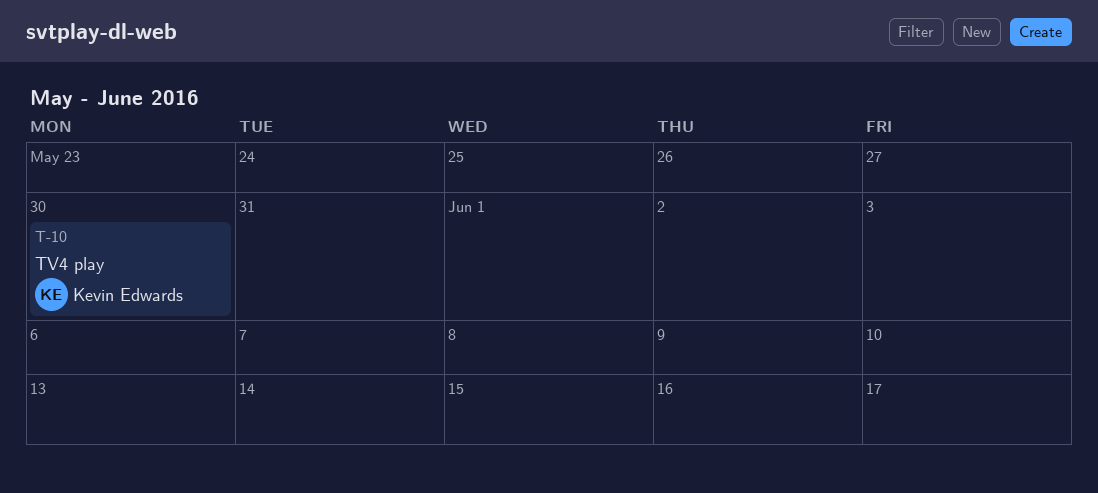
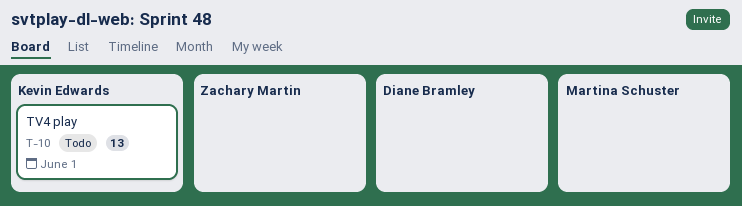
T-10, due: May 30 -> Jun 1

